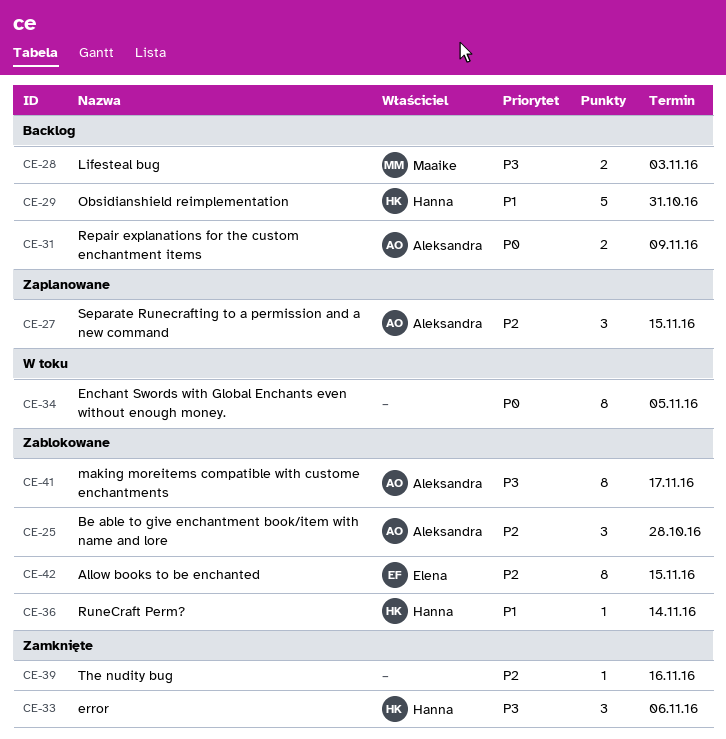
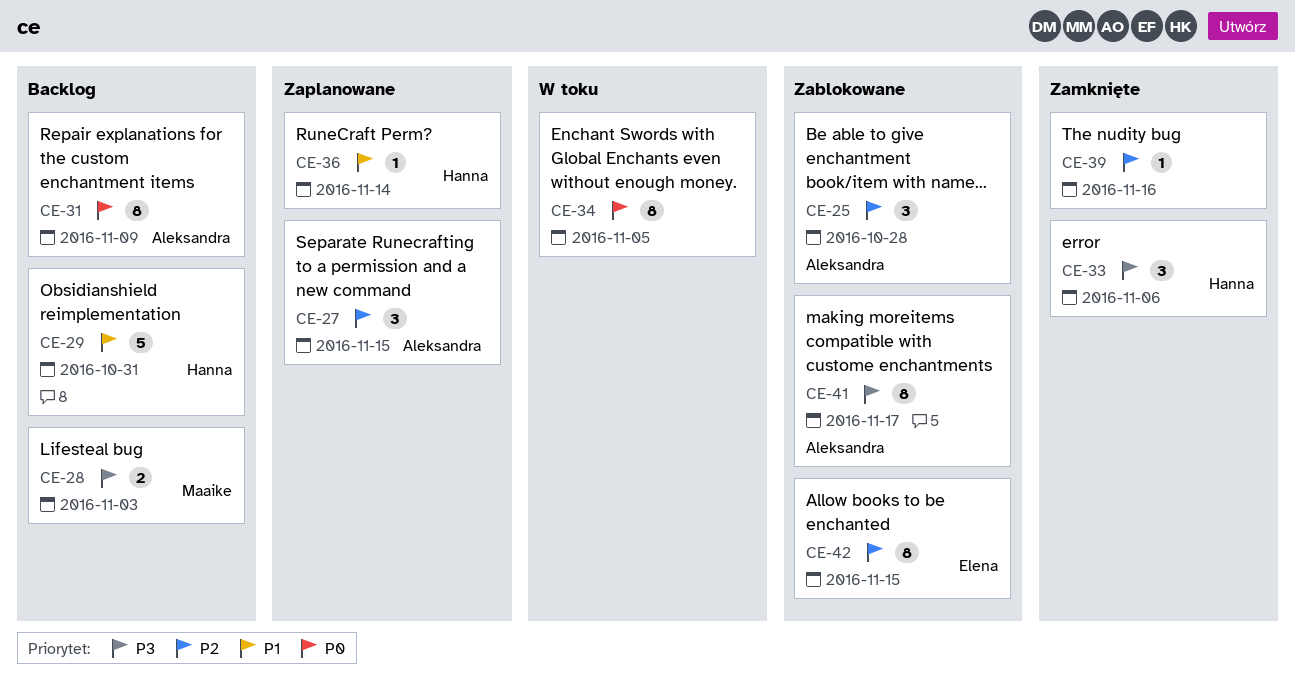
CE-31, estimate: 2 -> 8
CE-36, status: Zablokowane -> Zaplanowane

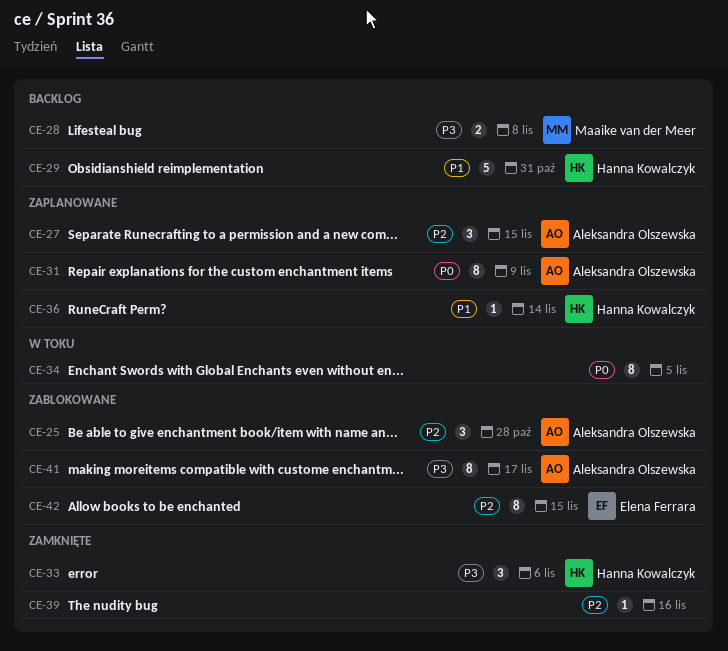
CE-28, due: Nov 3 -> Nov 8
CE-31, status: Backlog -> Zaplanowane

